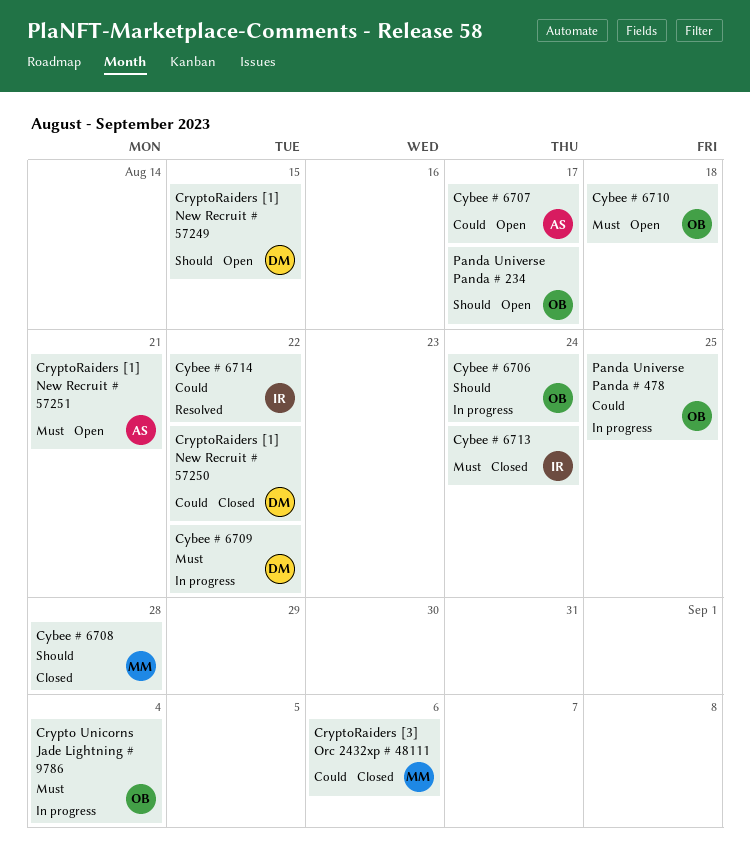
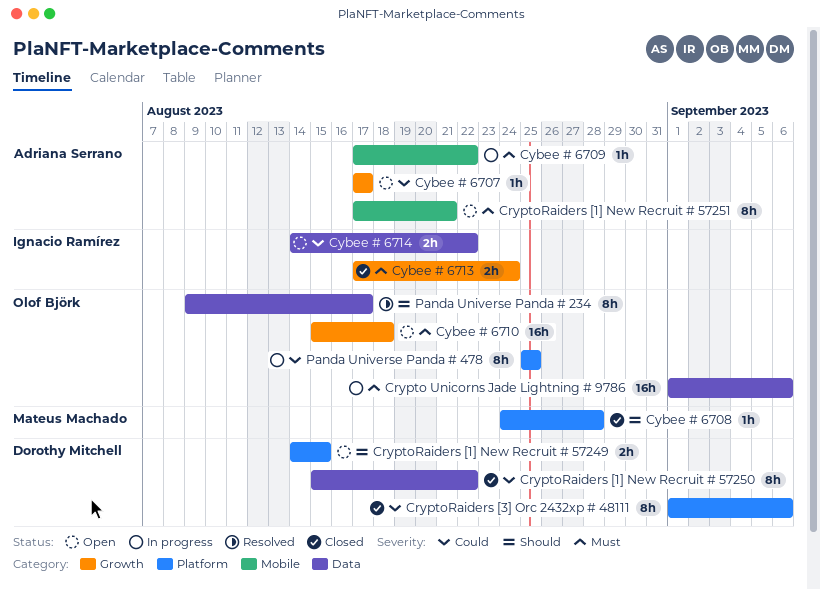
Crypto Unicorns Jade Lightning # 9786, due: Sep 4 -> Sep 6
CryptoRaiders [3] Orc 2432xp # 48111, owner: Mateus Machado -> Dorothy Mitchell
Cybee # 6706: present -> none
Cybee # 6709, owner: Dorothy Mitchell -> Adriana Serrano
Cybee # 6714, status: Resolved -> Open
Panda Universe Panda # 234, status: Open -> Resolved

